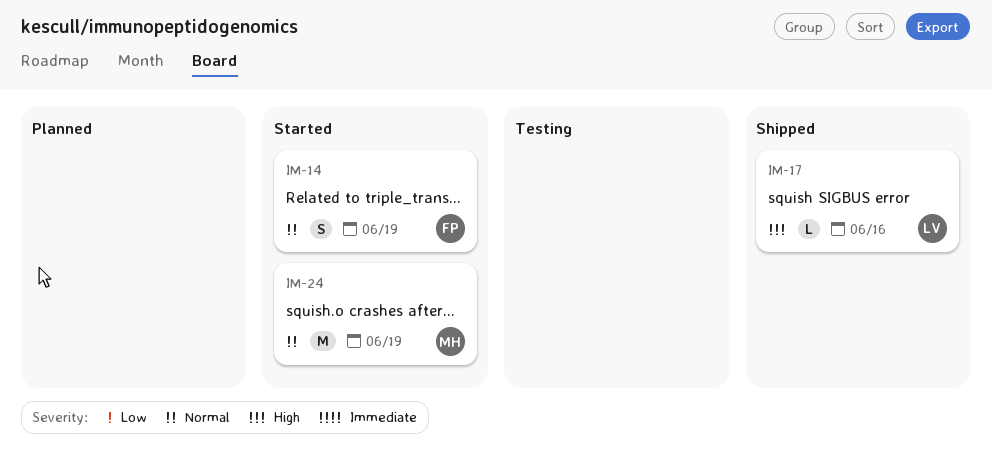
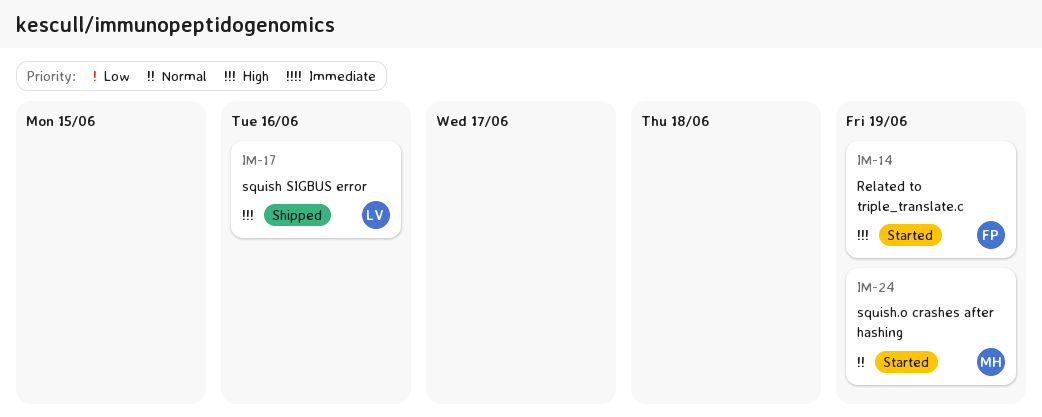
IM-14, priority: Normal -> High

